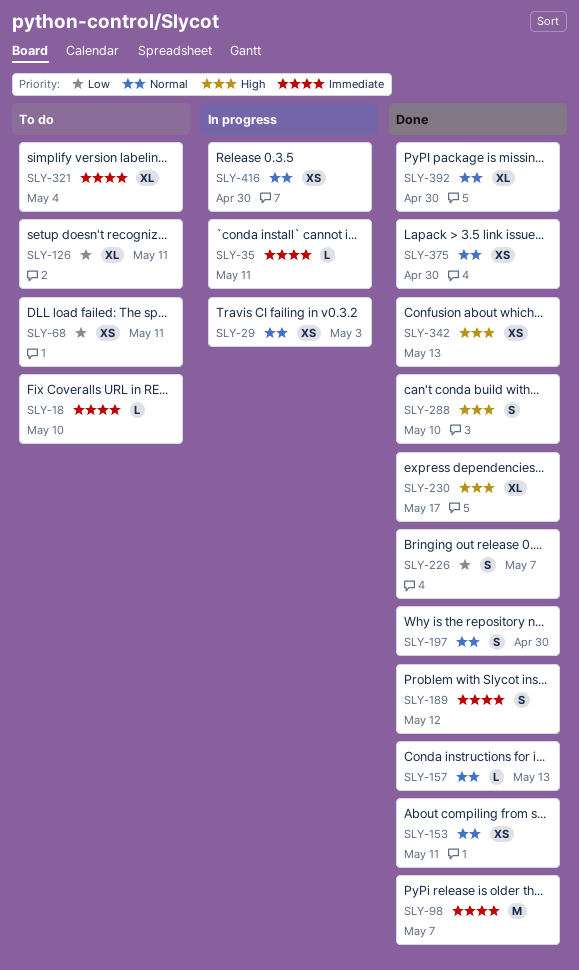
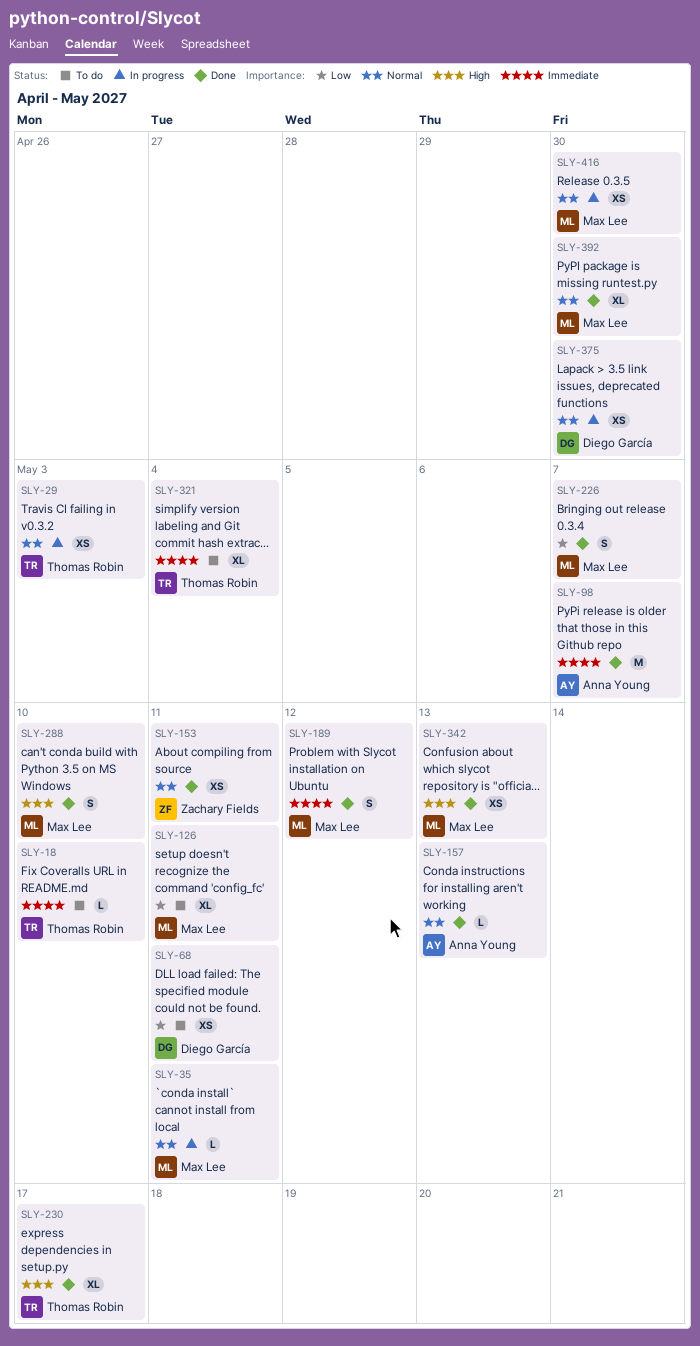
SLY-35, priority: Immediate -> Normal
SLY-197: present -> none
SLY-375, status: Done -> In progress

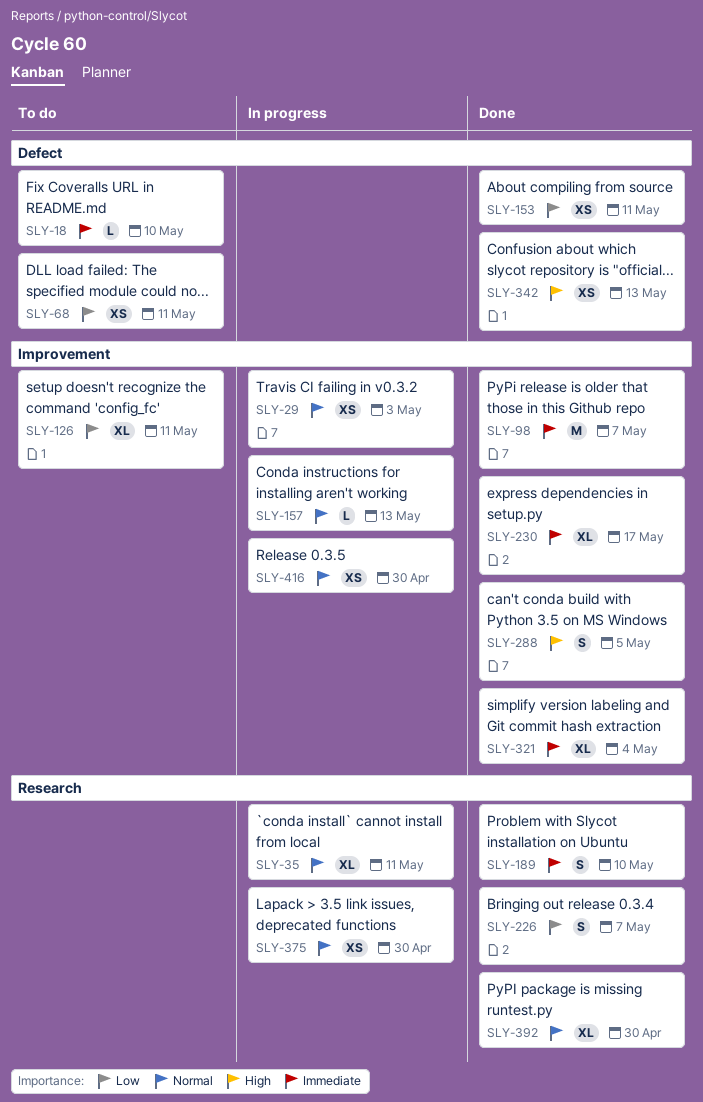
SLY-35, estimate: L -> XL
SLY-153, priority: Normal -> Low
SLY-157, status: Done -> In progress
SLY-189, due: May 12 -> May 10
SLY-230, priority: High -> Immediate
SLY-288, due: May 10 -> May 5
SLY-321, status: To do -> Done

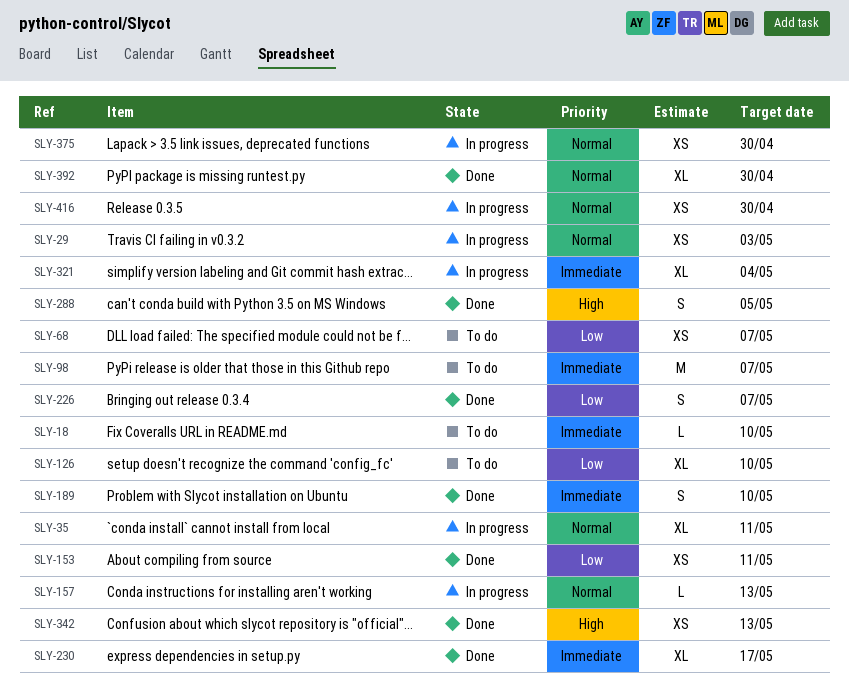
SLY-68, due: May 11 -> May 7
SLY-98, status: Done -> To do
SLY-126, due: May 11 -> May 10
SLY-321, status: Done -> In progress

